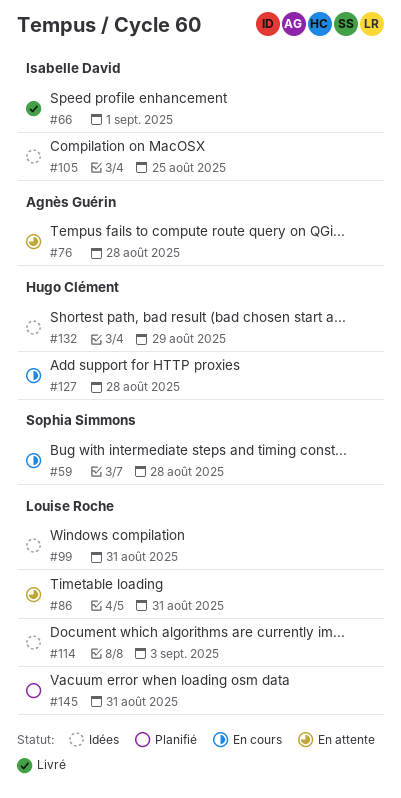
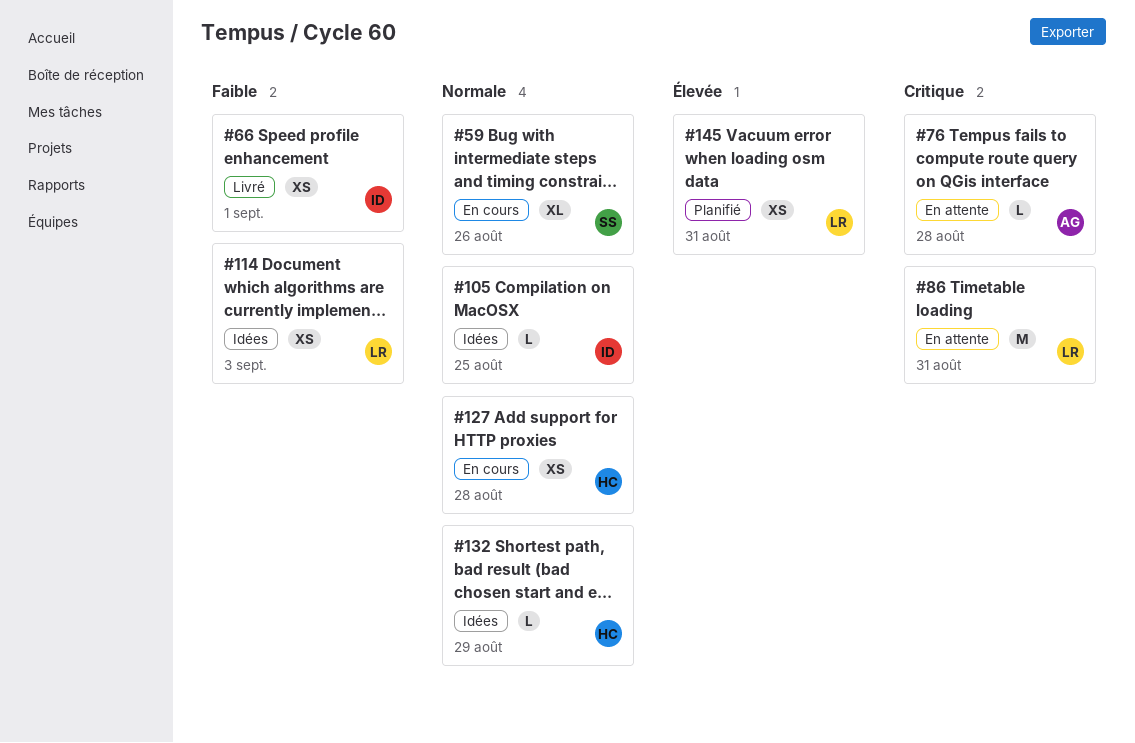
#59, due: Aug 28 -> Aug 26
#99: present -> none

